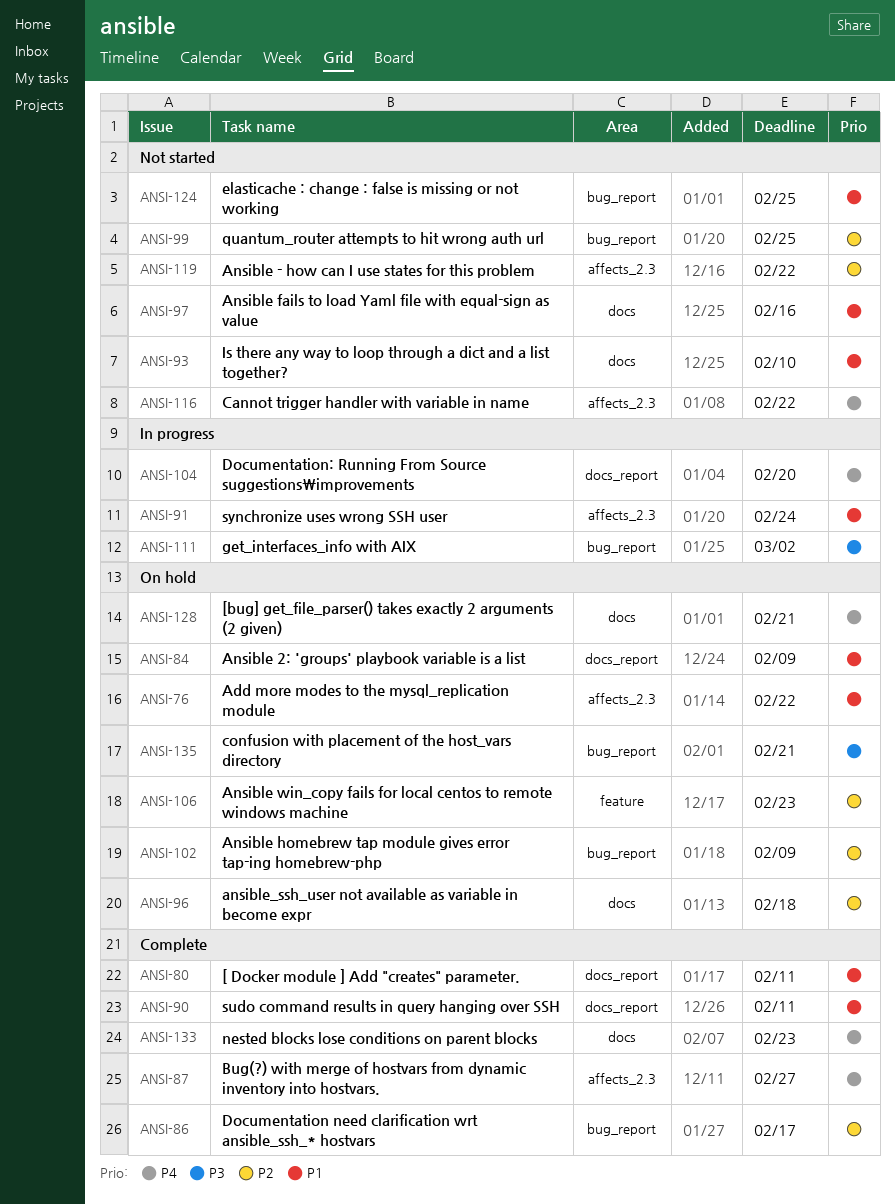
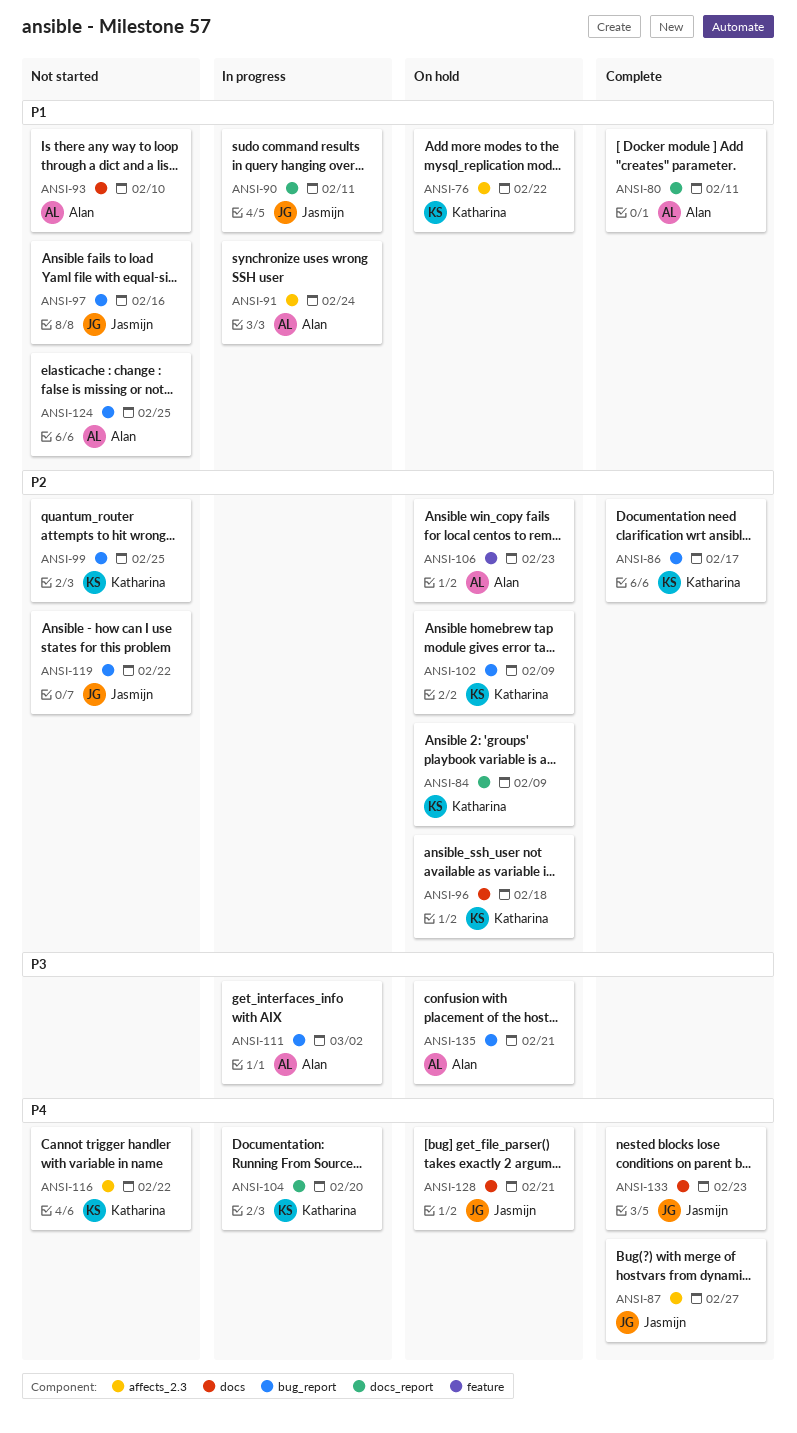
ANSI-84, priority: P1 -> P2
ANSI-90, status: Complete -> In progress
ANSI-97, label: docs -> bug_report
ANSI-119, label: affects_2.3 -> bug_report

